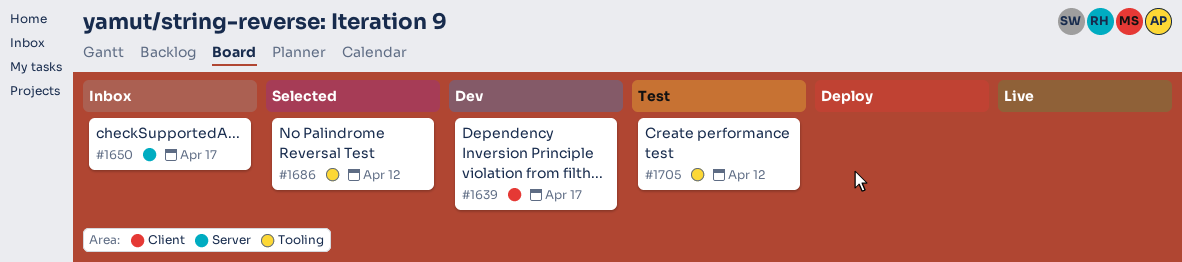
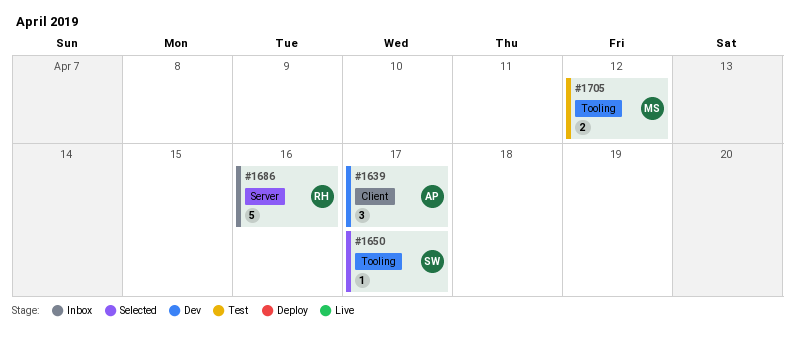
#1650, status: Inbox -> Selected
#1650, label: Server -> Tooling
#1686, status: Selected -> Inbox
#1686, label: Tooling -> Server
#1686, due: Apr 12 -> Apr 16

